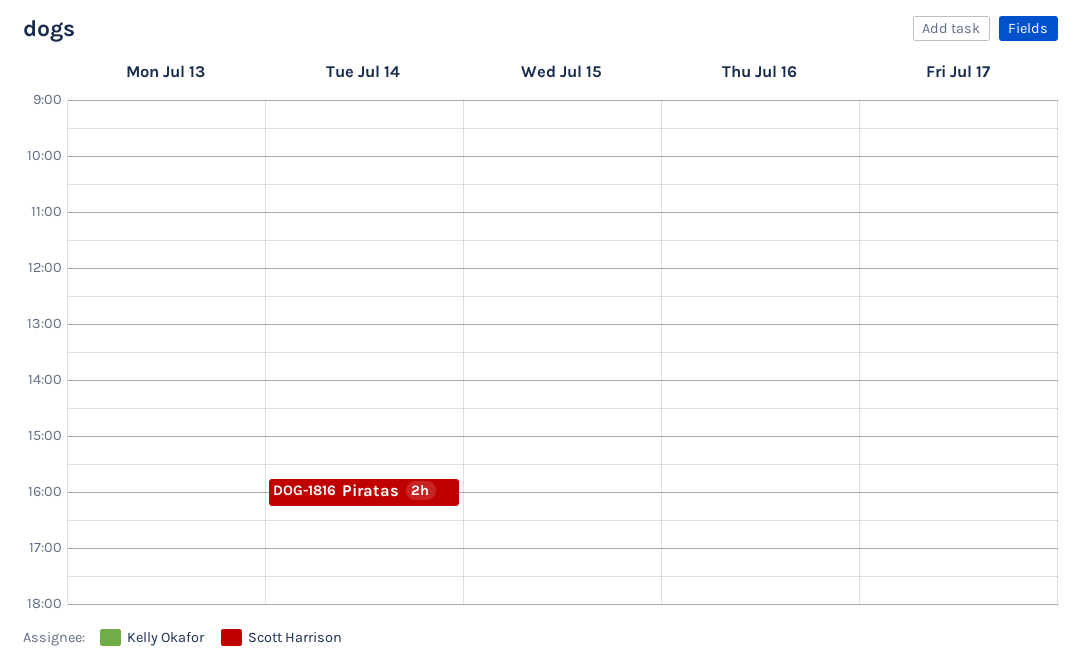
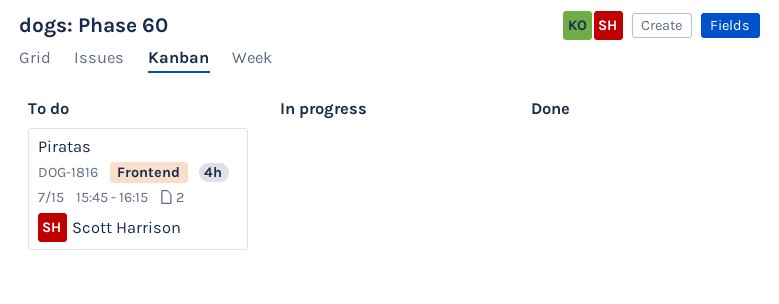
DOG-1816, estimate: 2h -> 4h
DOG-1816, day: Jul 14 -> Jul 15

